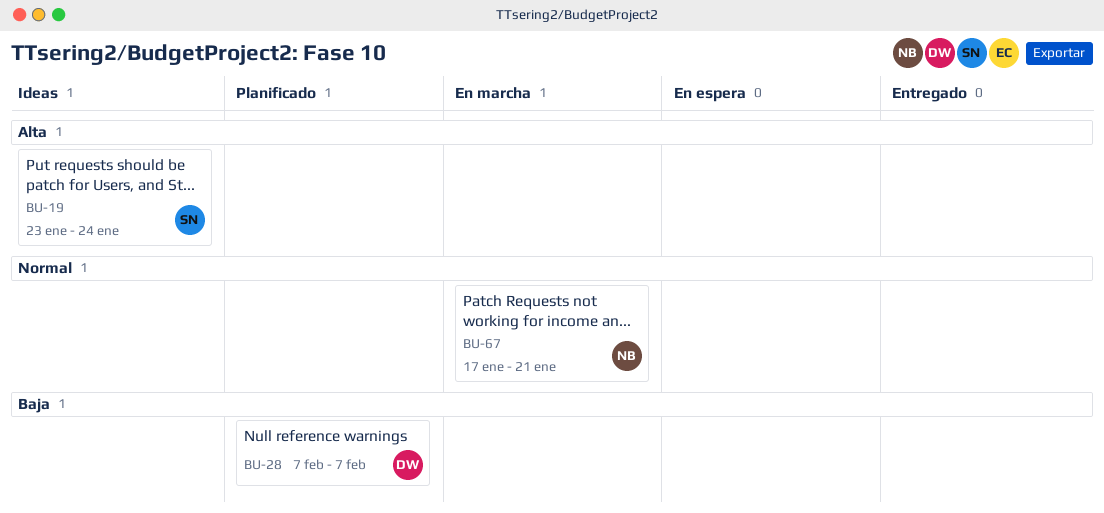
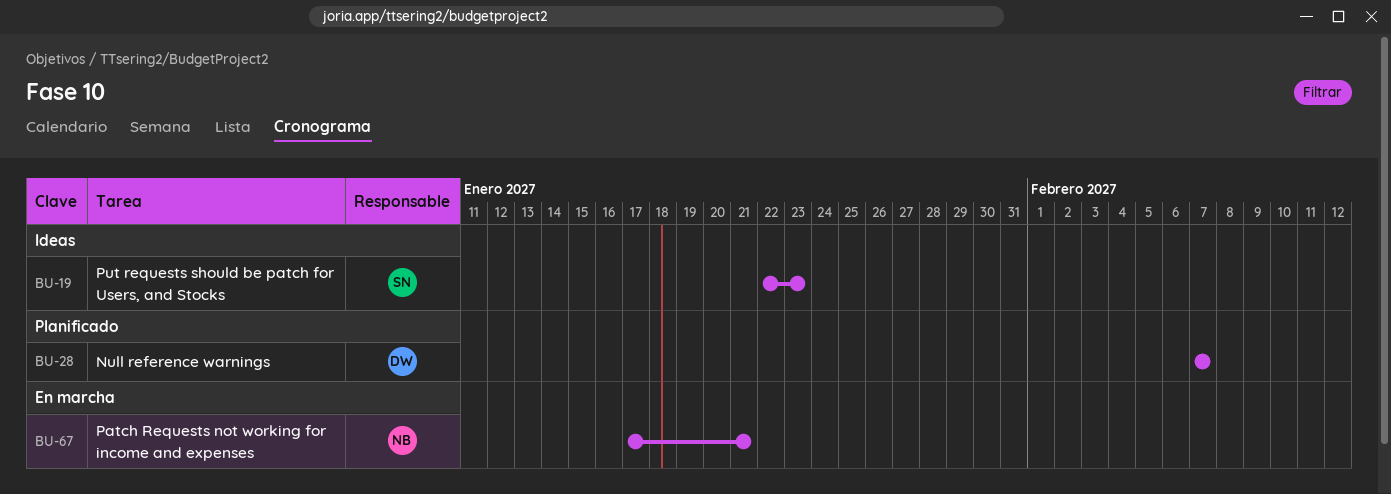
BU-19, start: Jan 23 -> Jan 22
BU-19, due: Jan 24 -> Jan 23

